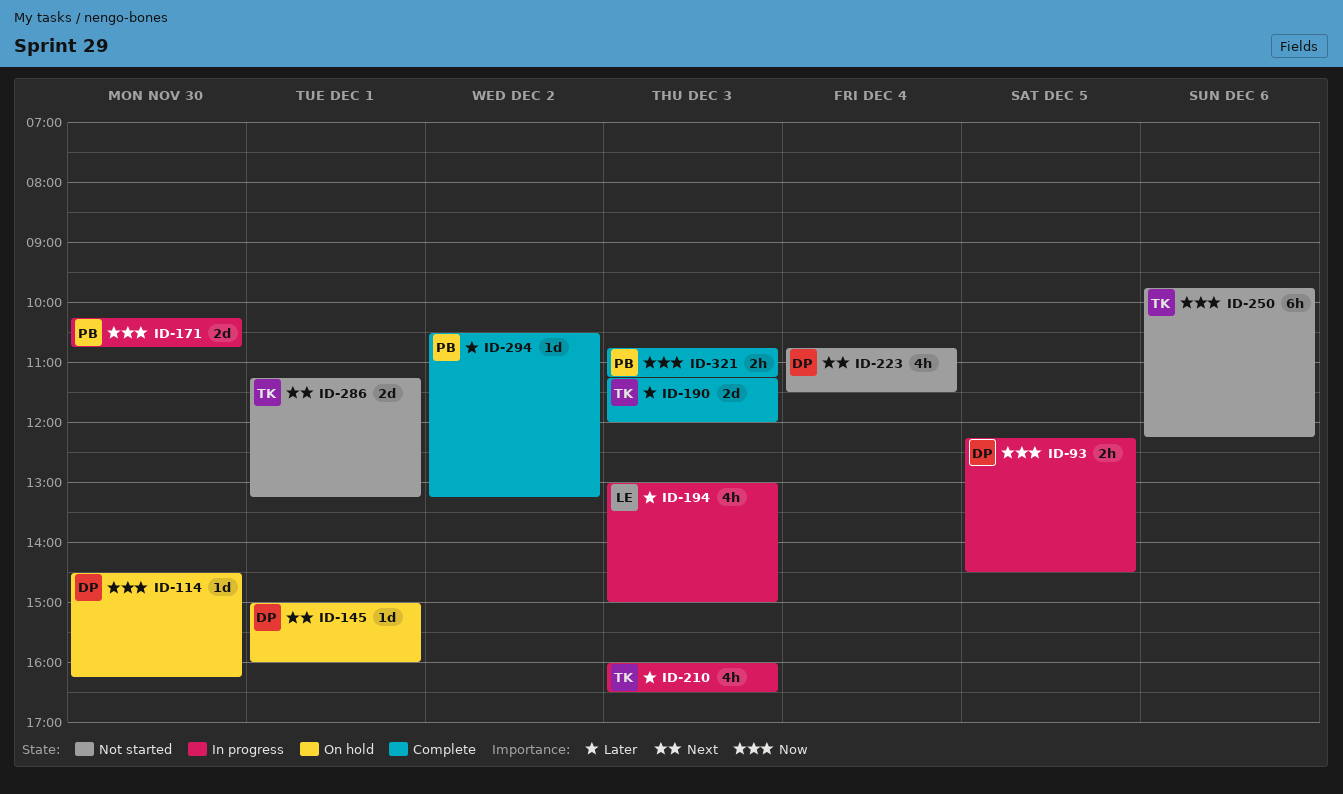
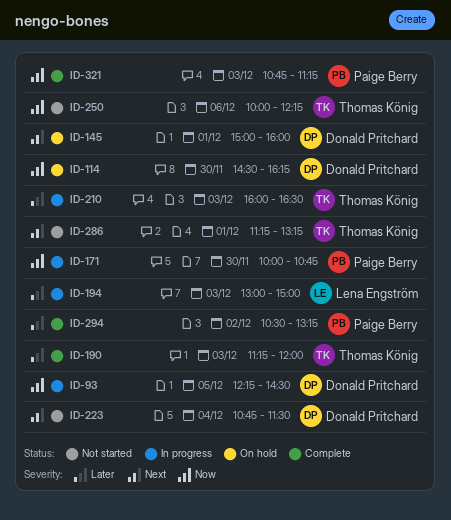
ID-171, begins: 10:15 -> 10:00
ID-250, begins: 09:45 -> 10:00

